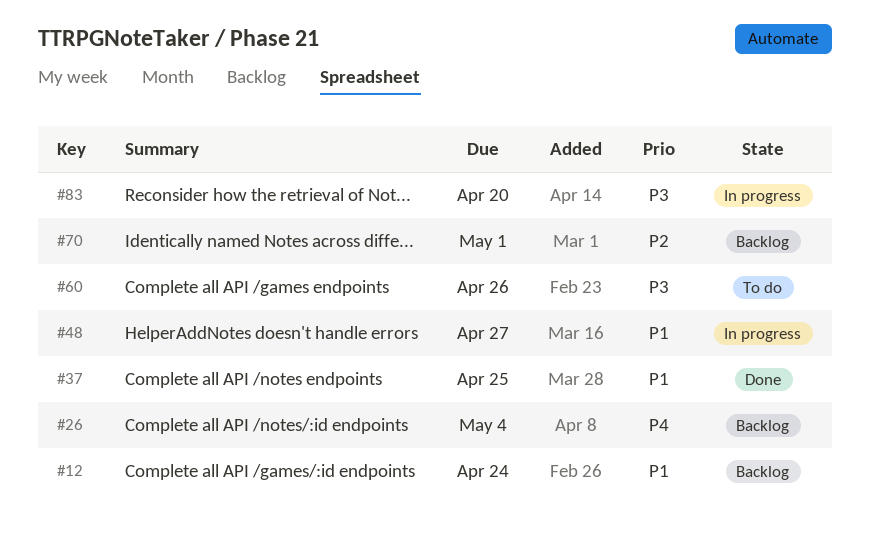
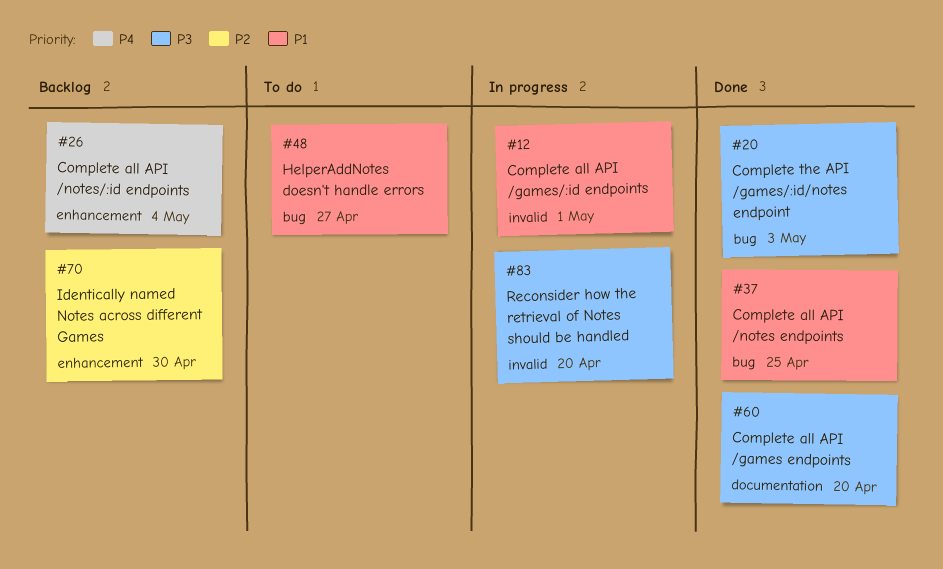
#12, status: Backlog -> In progress
#12, due: Apr 24 -> May 1
#20: none -> present
#48, status: In progress -> To do
#60, status: To do -> Done
#60, due: Apr 26 -> Apr 20
#70, due: May 1 -> Apr 30

